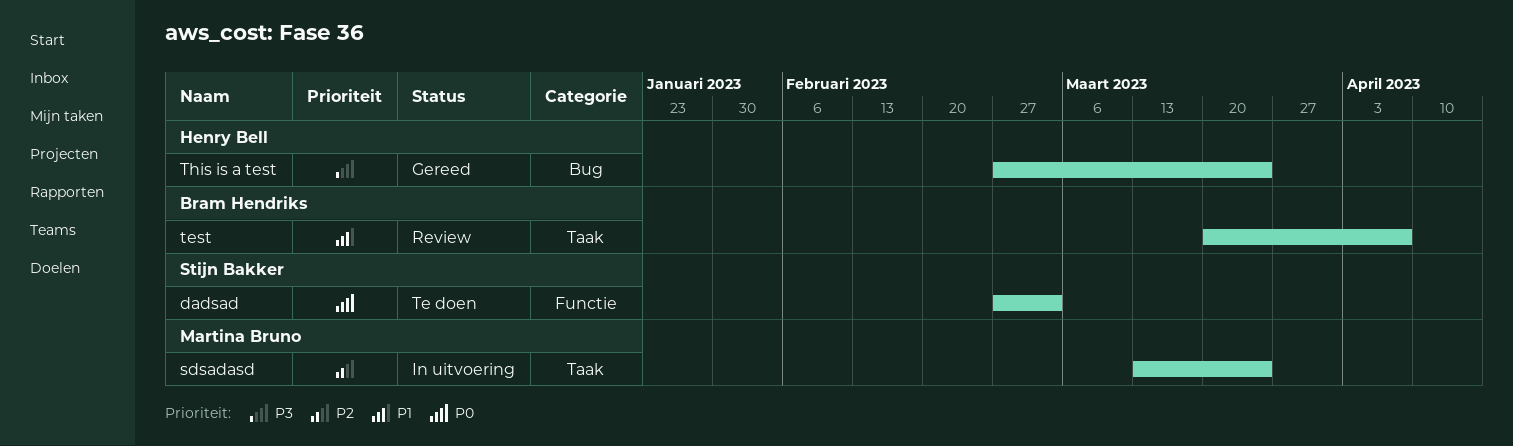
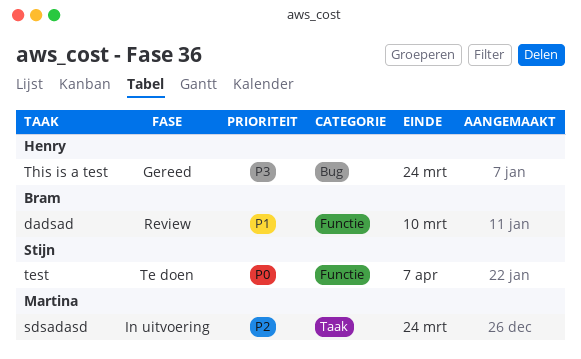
dadsad, status: Te doen -> Review
dadsad, owner: Stijn Bakker -> Bram Hendriks
dadsad, priority: P0 -> P1
dadsad, due: Mar 3 -> Mar 10
test, status: Review -> Te doen
test, owner: Bram Hendriks -> Stijn Bakker
test, priority: P1 -> P0
test, label: Taak -> Functie

